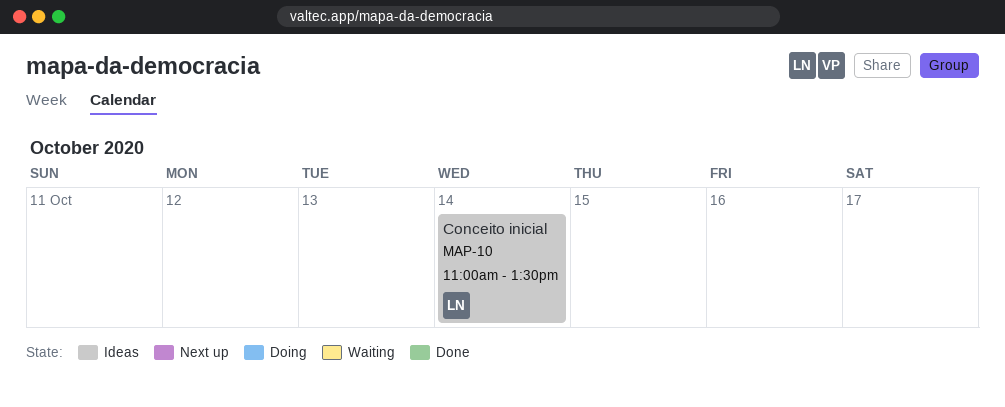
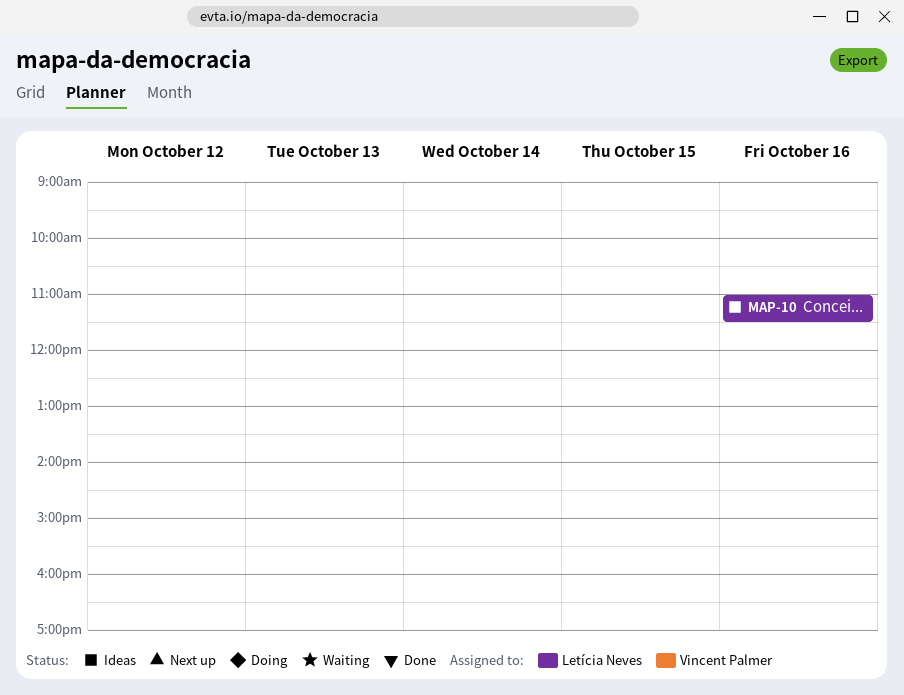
MAP-10, day: Oct 14 -> Oct 16
MAP-10, ends: 13:30 -> 11:30

